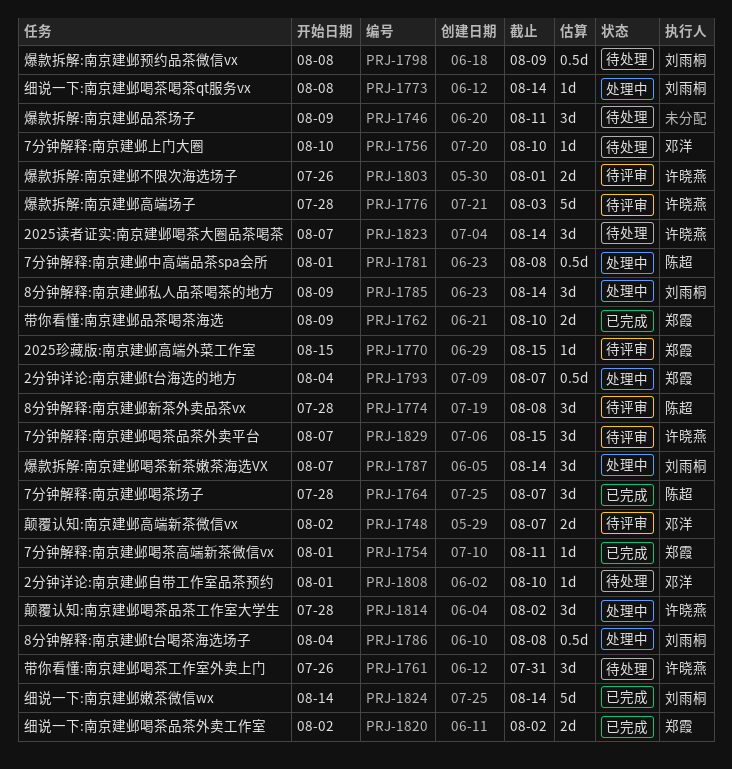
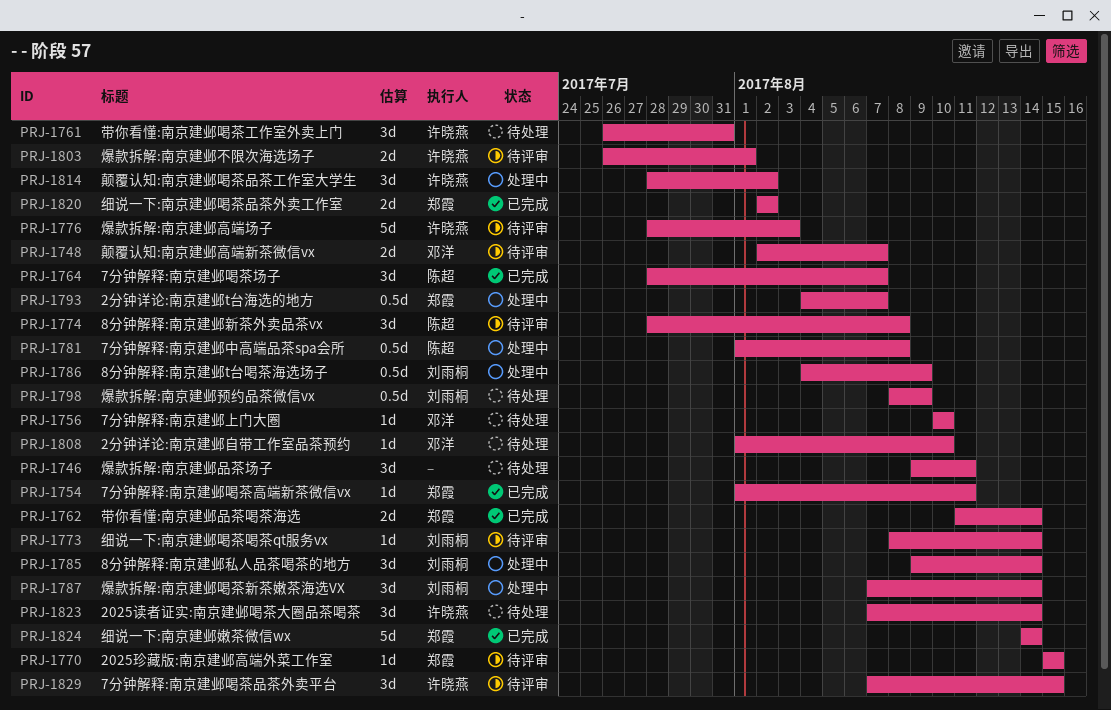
PRJ-1762, start: Aug 9 -> Aug 11
PRJ-1762, due: Aug 10 -> Aug 14
PRJ-1773, status: 处理中 -> 待评审
PRJ-1786, due: Aug 8 -> Aug 9
PRJ-1824, owner: 刘雨桐 -> 郑霞

